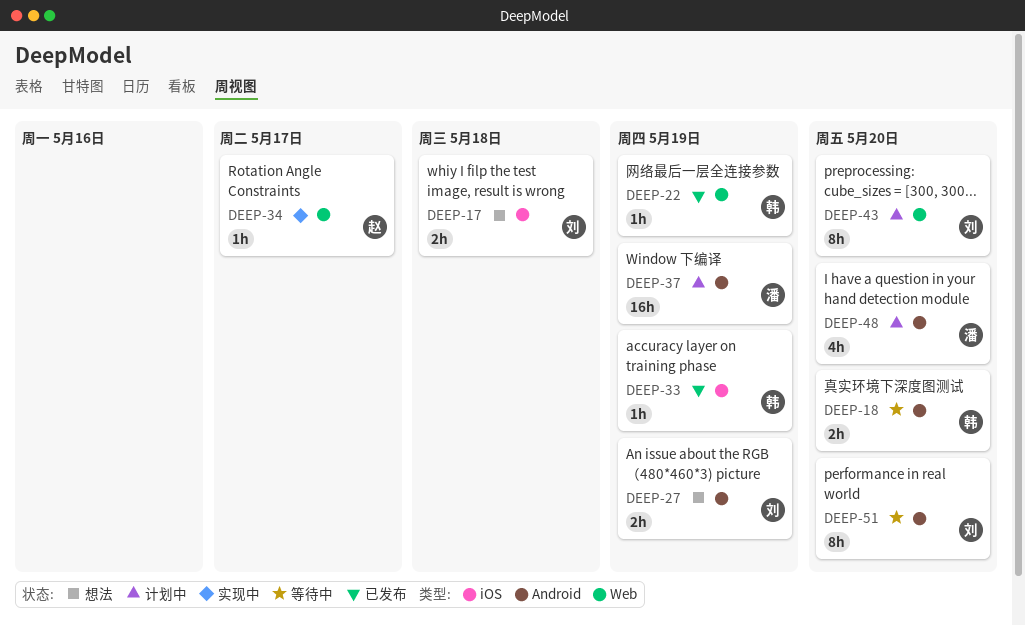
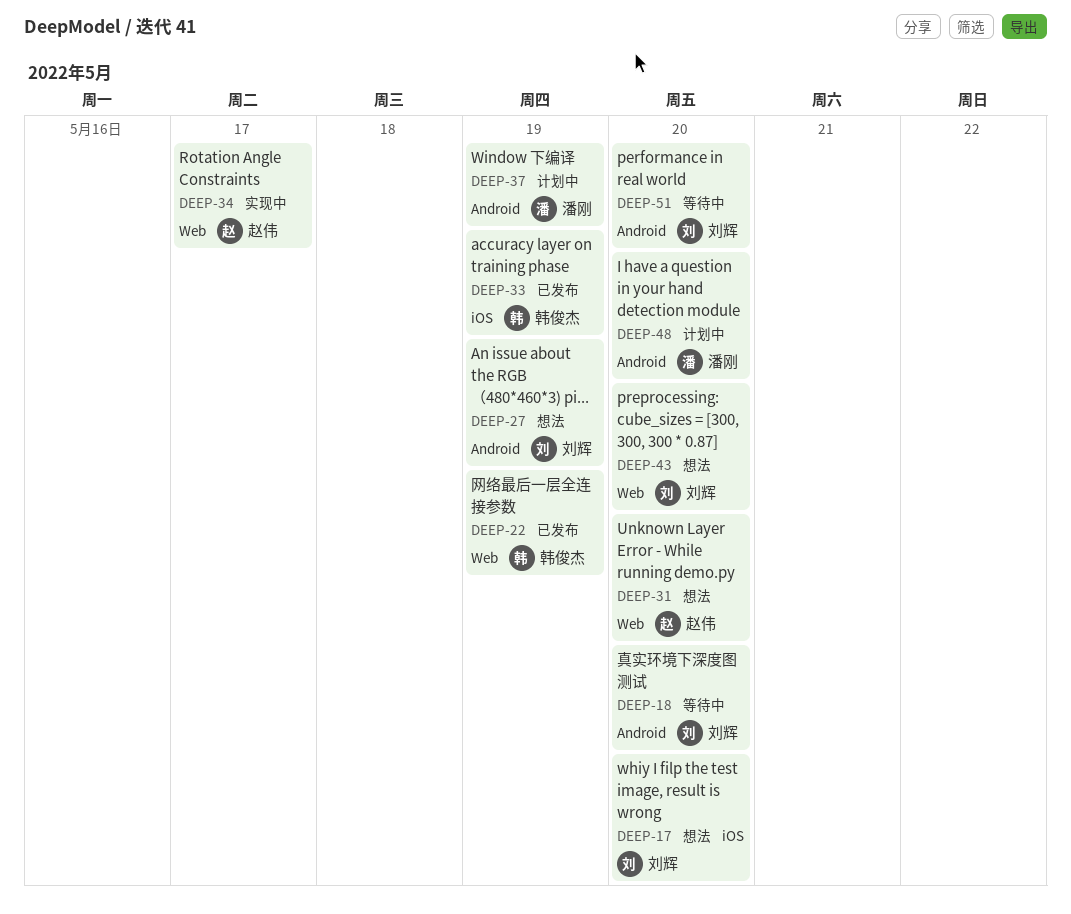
DEEP-17, due: May 18 -> May 20
DEEP-18, owner: 韩俊杰 -> 刘辉
DEEP-31: none -> present
DEEP-43, status: 计划中 -> 想法

